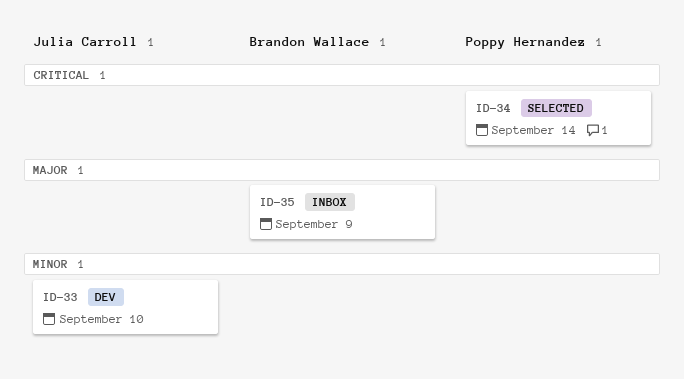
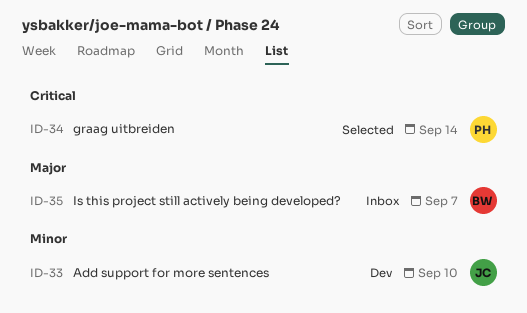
ID-35, due: Sep 9 -> Sep 7

